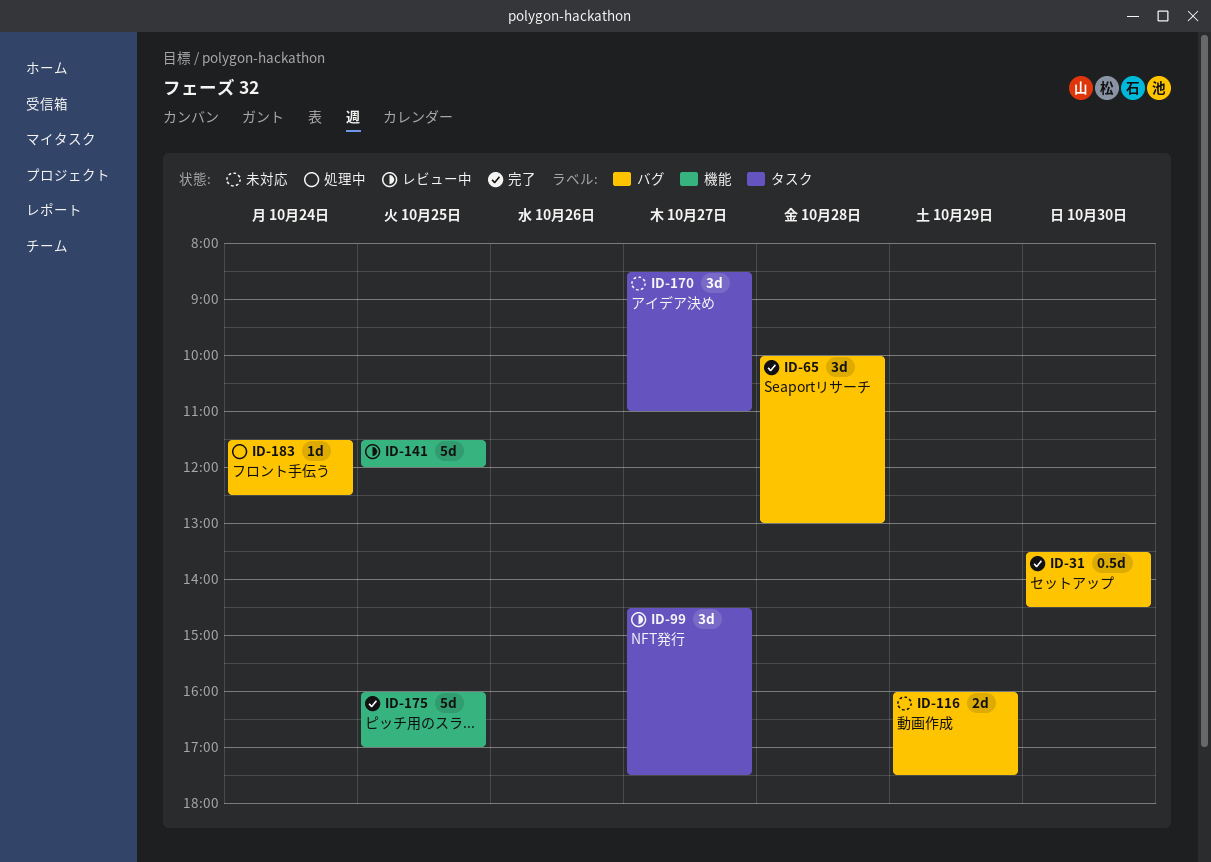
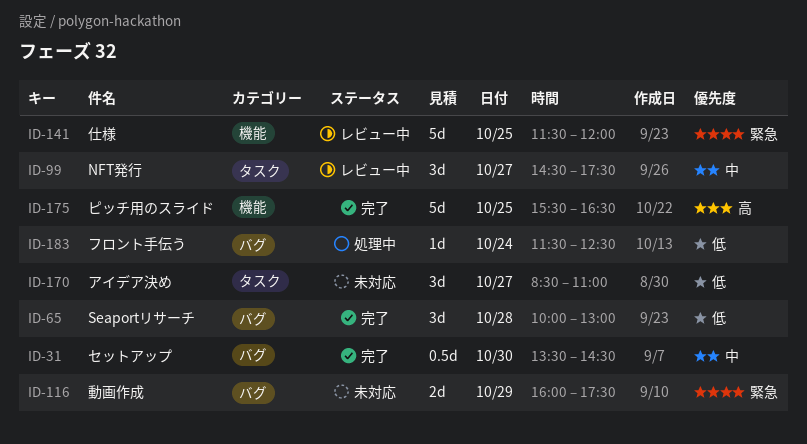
ID-175, begins: 16:00 -> 15:30
ID-175, ends: 17:00 -> 16:30

